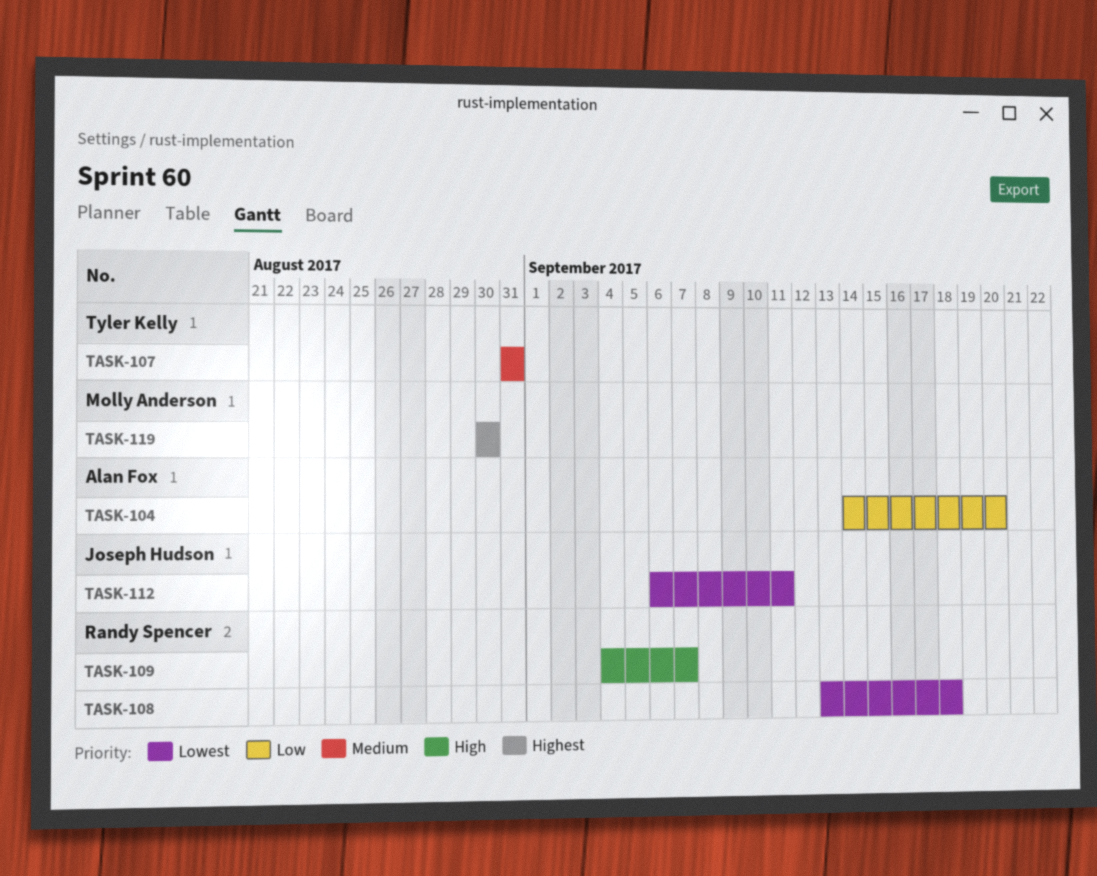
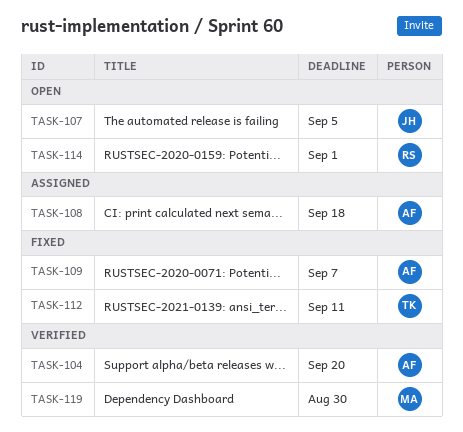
TASK-107, owner: Tyler Kelly -> Joseph Hudson
TASK-107, due: Aug 31 -> Sep 5
TASK-108, owner: Randy Spencer -> Alan Fox
TASK-109, owner: Randy Spencer -> Alan Fox
TASK-112, owner: Joseph Hudson -> Tyler Kelly
TASK-114: none -> present

